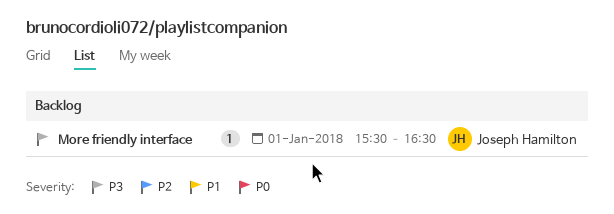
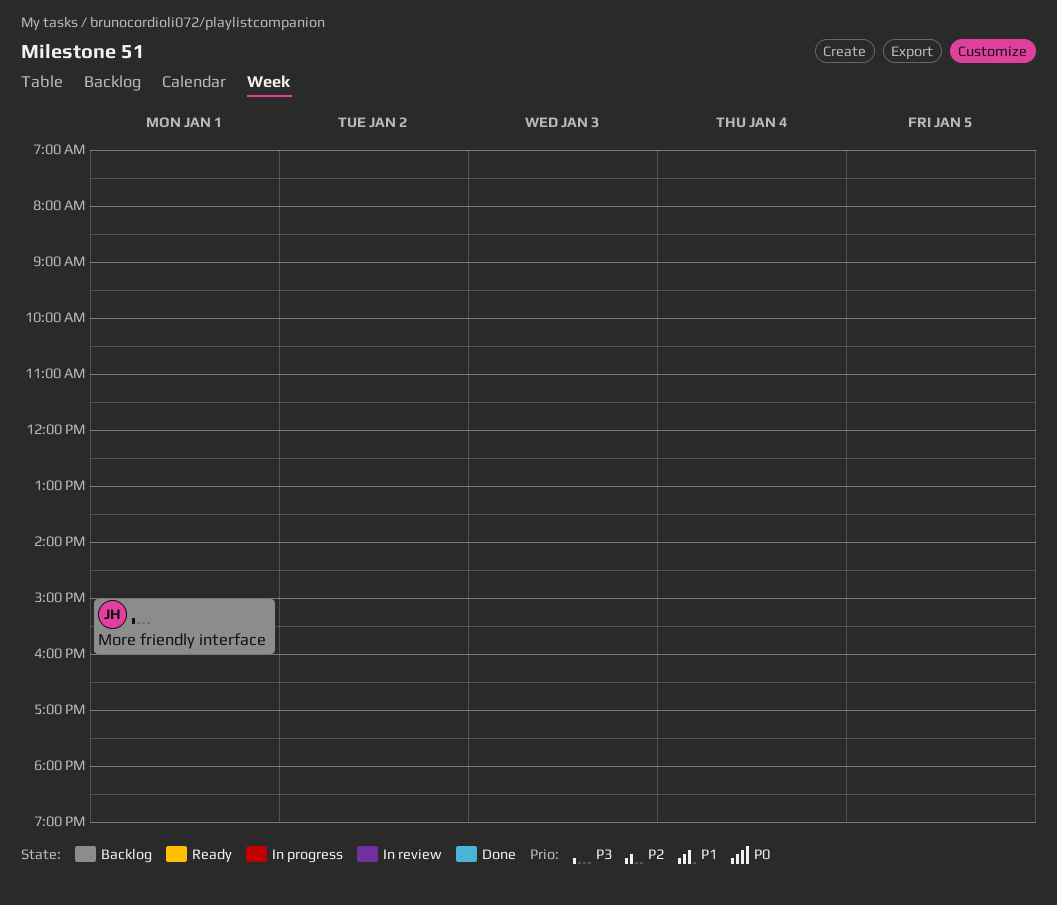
More friendly interface, begins: 15:30 -> 15:00
More friendly interface, ends: 16:30 -> 16:00

